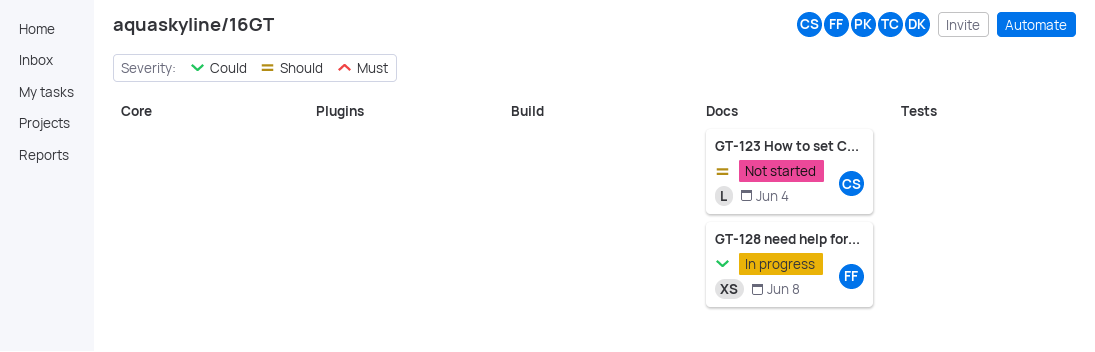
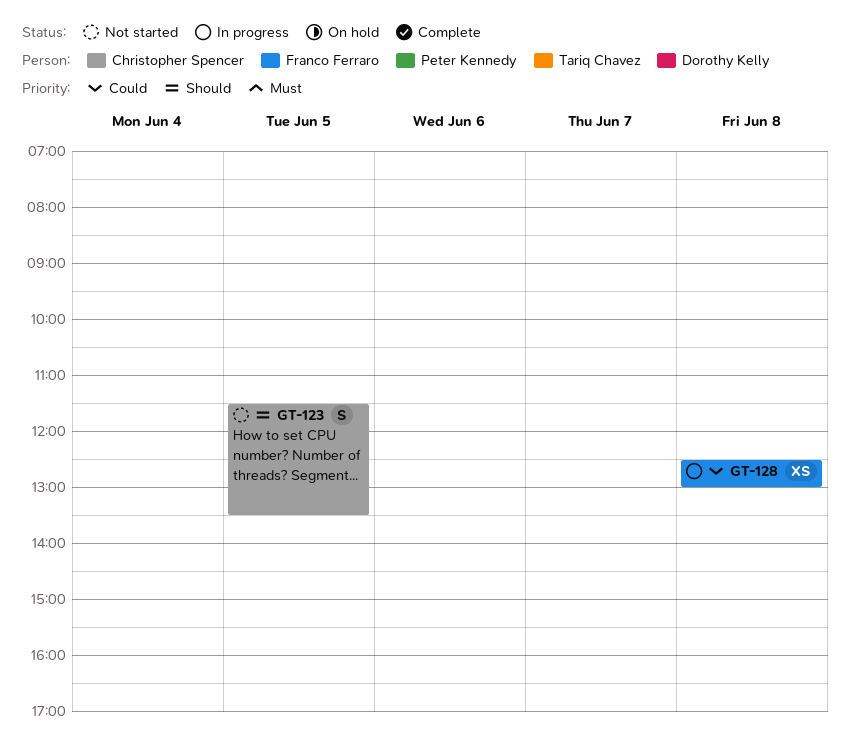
GT-123, estimate: L -> S
GT-123, day: Jun 4 -> Jun 5

